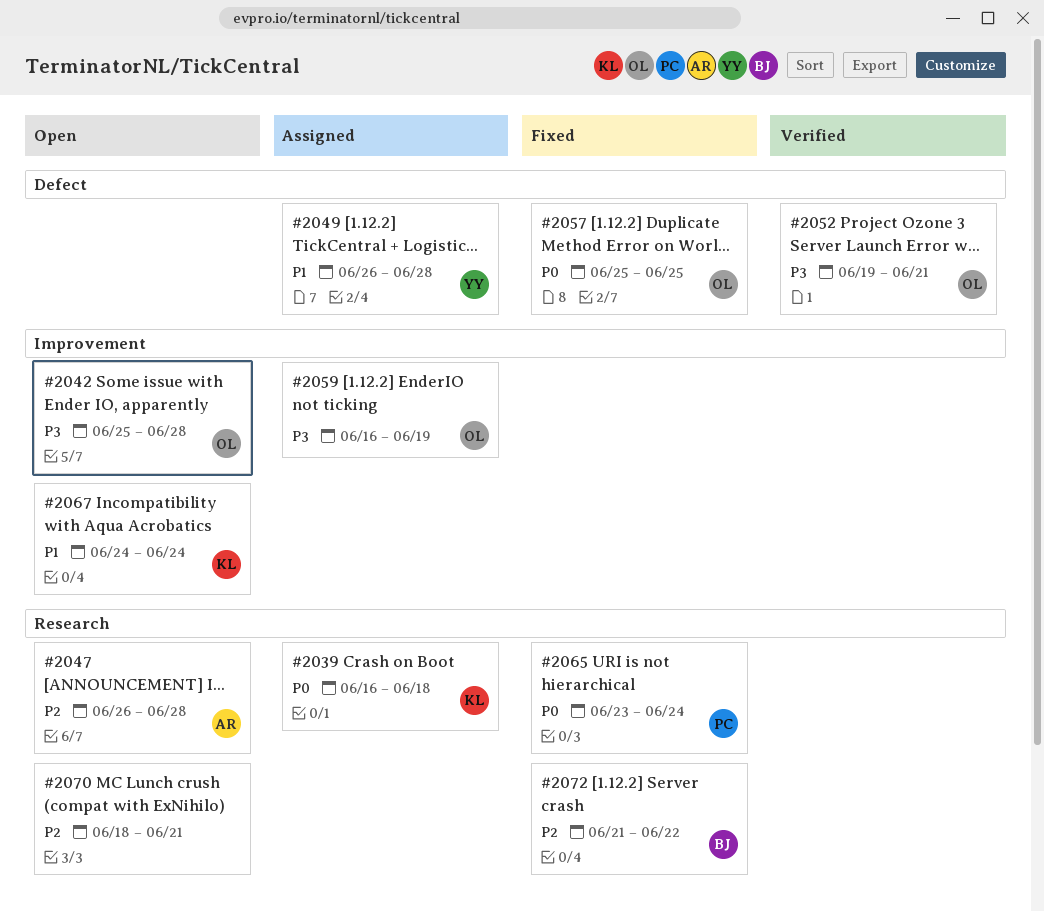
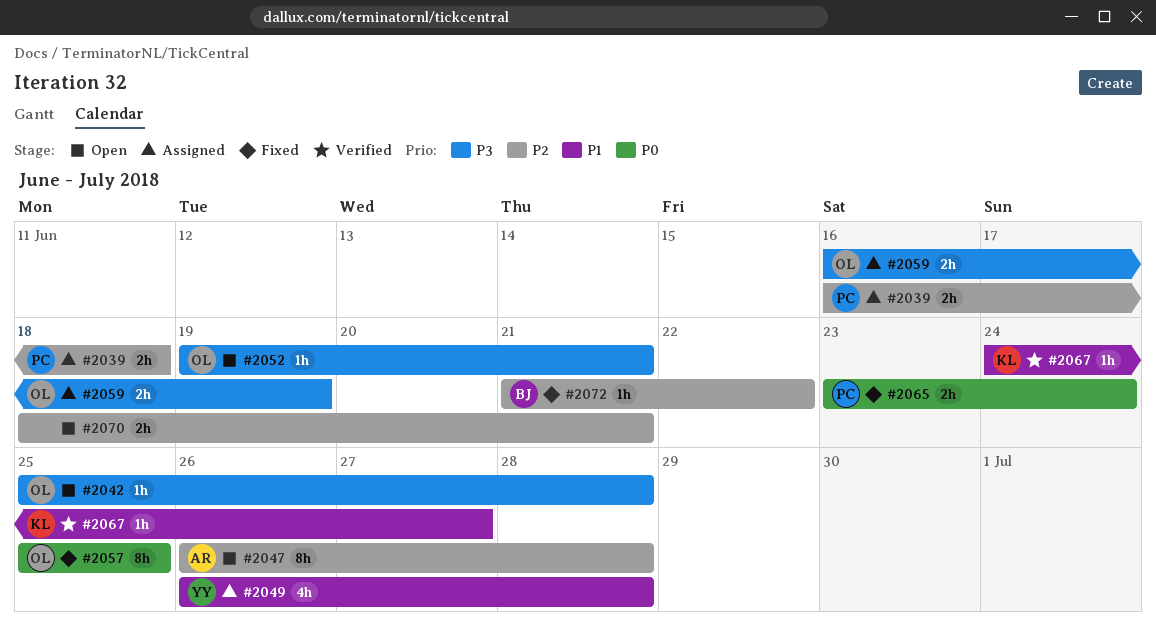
#2039, owner: KL -> PC
#2039, priority: P0 -> P2
#2052, status: Verified -> Open
#2067, status: Open -> Verified
#2067, due: Jun 24 -> Jun 27

